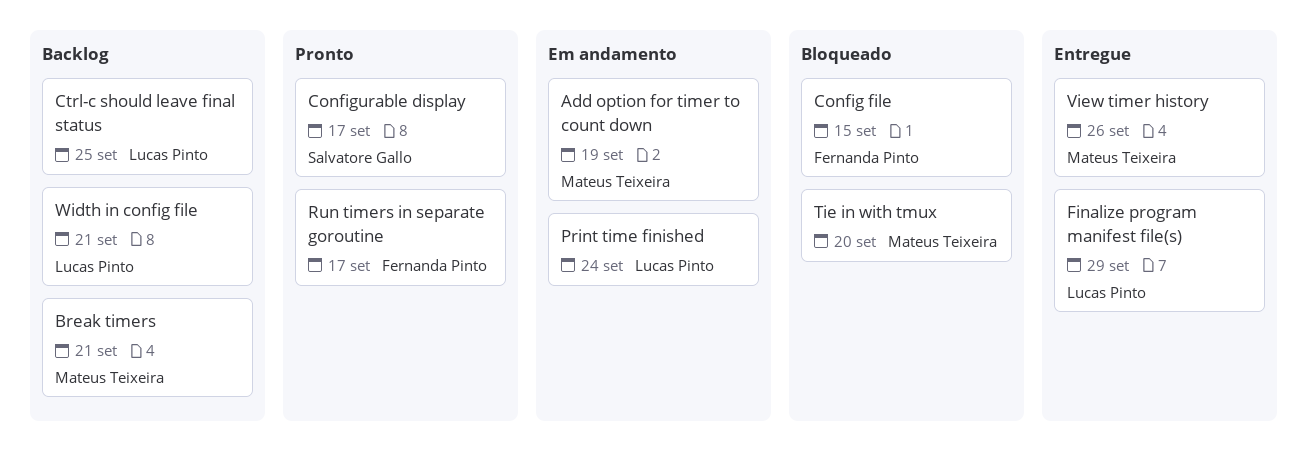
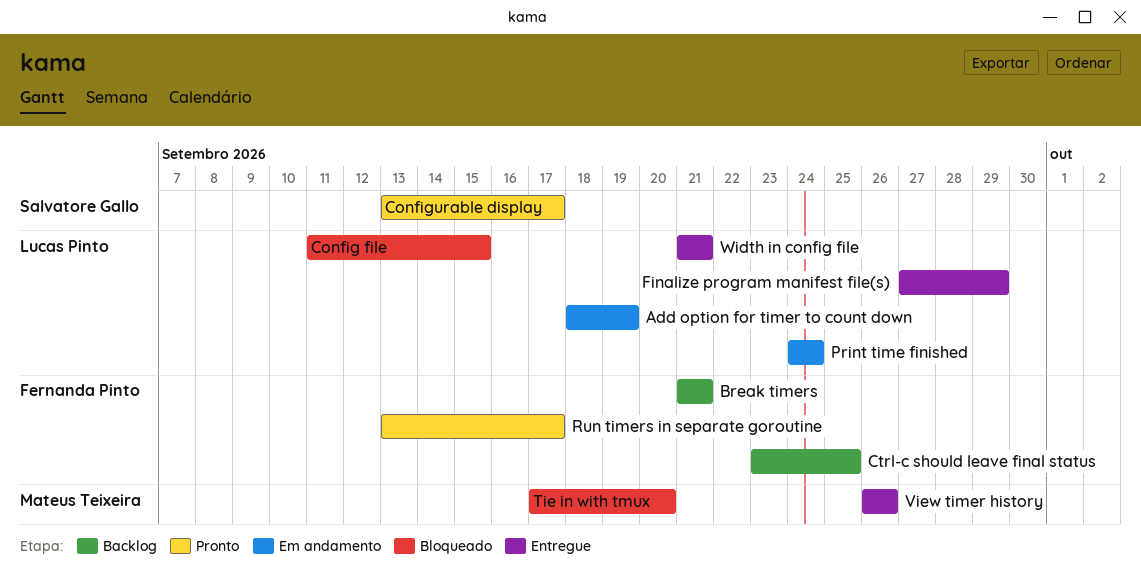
Add option for timer to count down, owner: Mateus Teixeira -> Lucas Pinto
Break timers, owner: Mateus Teixeira -> Fernanda Pinto
Config file, owner: Fernanda Pinto -> Lucas Pinto
Ctrl-c should leave final status, owner: Lucas Pinto -> Fernanda Pinto
Width in config file, status: Backlog -> Entregue

